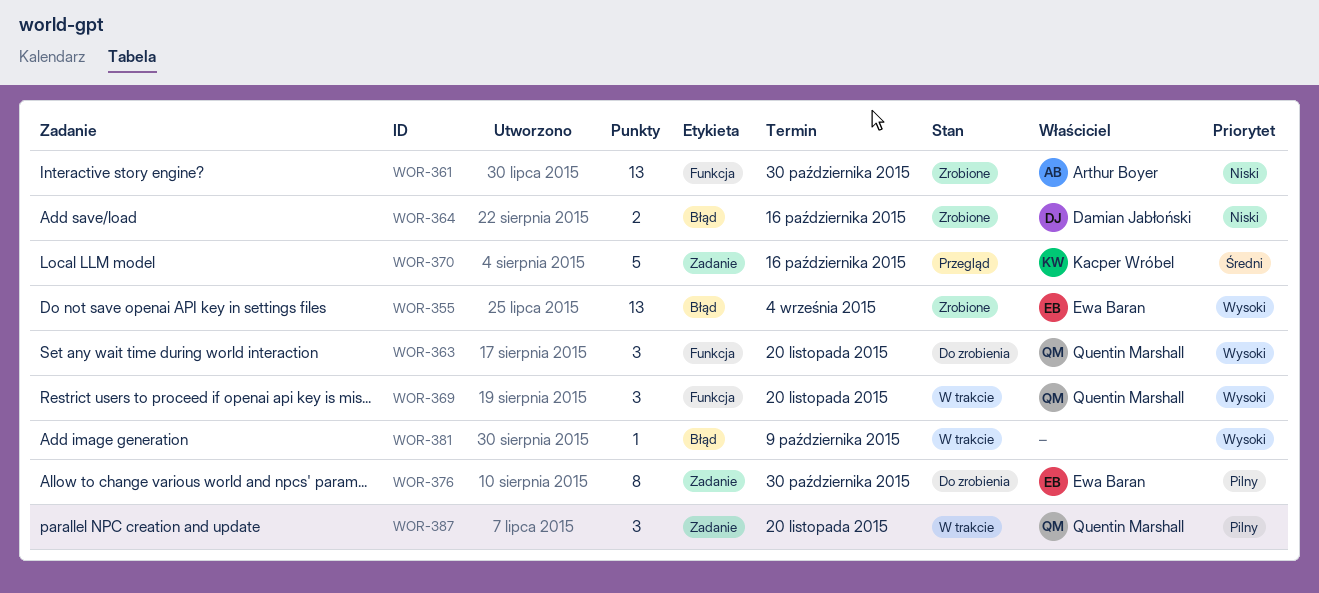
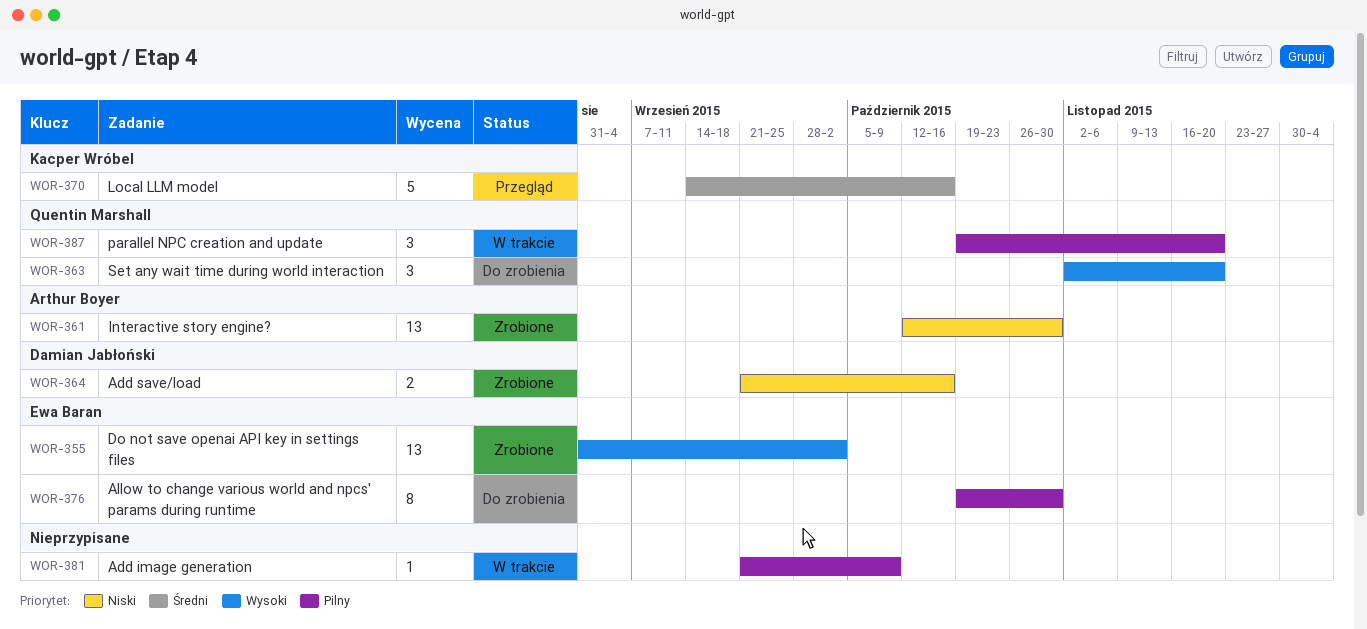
WOR-355, due: Sep 4 -> Oct 2
WOR-369: present -> none
WOR-381, priority: Wysoki -> Pilny

